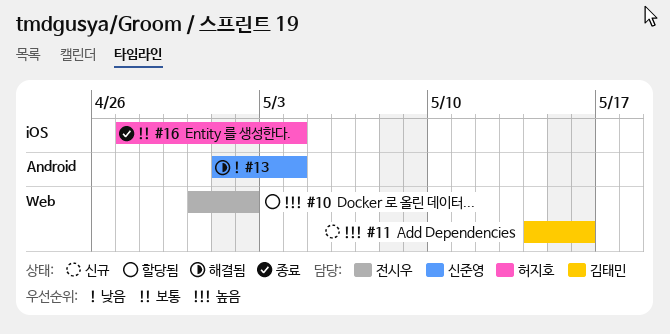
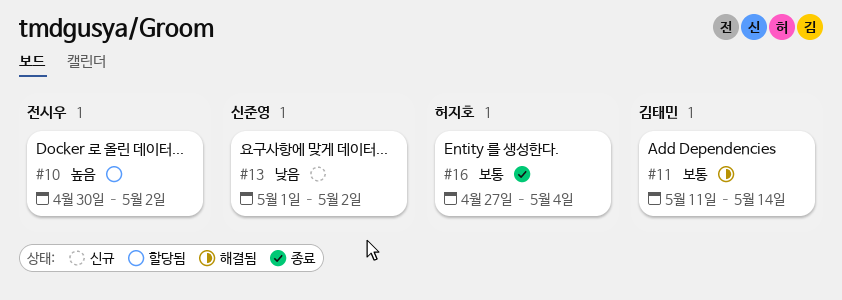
#11, status: 신규 -> 해결됨
#11, priority: 높음 -> 보통
#11, start: May 14 -> May 11
#11, due: May 16 -> May 14
#13, status: 해결됨 -> 신규
#13, due: May 4 -> May 2

